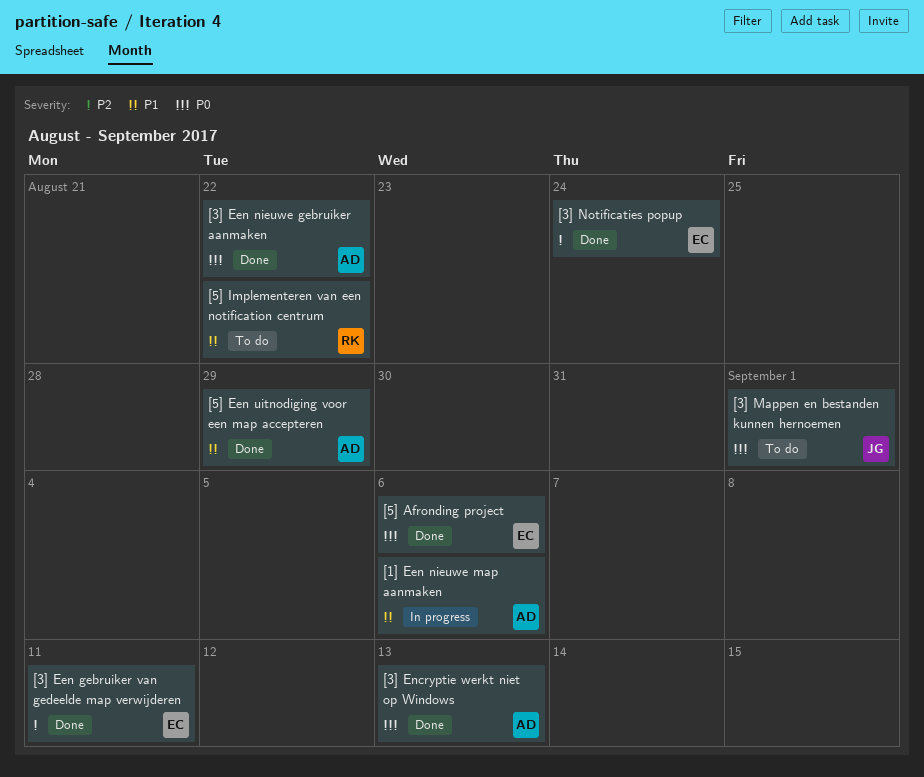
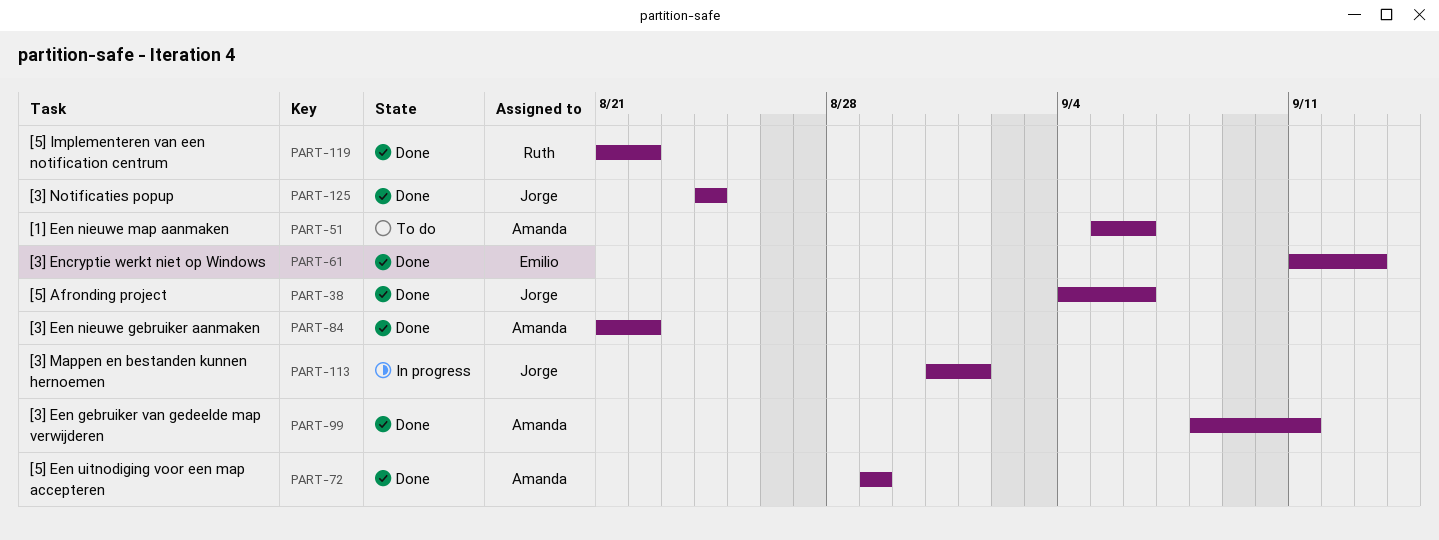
[1] Een nieuwe map aanmaken, status: In progress -> To do
[3] Een gebruiker van gedeelde map verwijderen, owner: Emilio -> Amanda
[3] Encryptie werkt niet op Windows, owner: Amanda -> Emilio
[3] Mappen en bestanden kunnen hernoemen, status: To do -> In progress
[3] Notificaties popup, owner: Emilio -> Jorge
[5] Afronding project, owner: Emilio -> Jorge
[5] Implementeren van een notification centrum, status: To do -> Done

